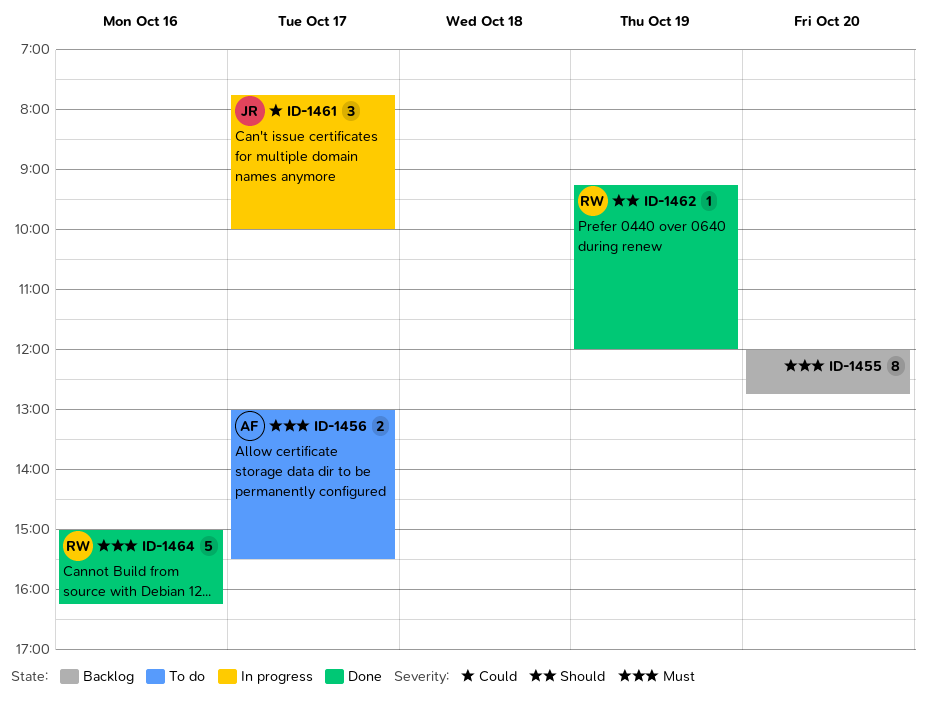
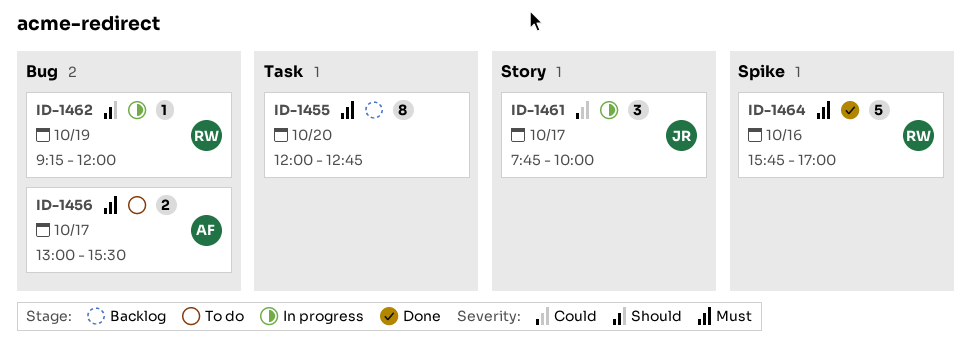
ID-1462, status: Done -> In progress
ID-1464, begins: 15:00 -> 15:45
ID-1464, ends: 16:15 -> 17:00

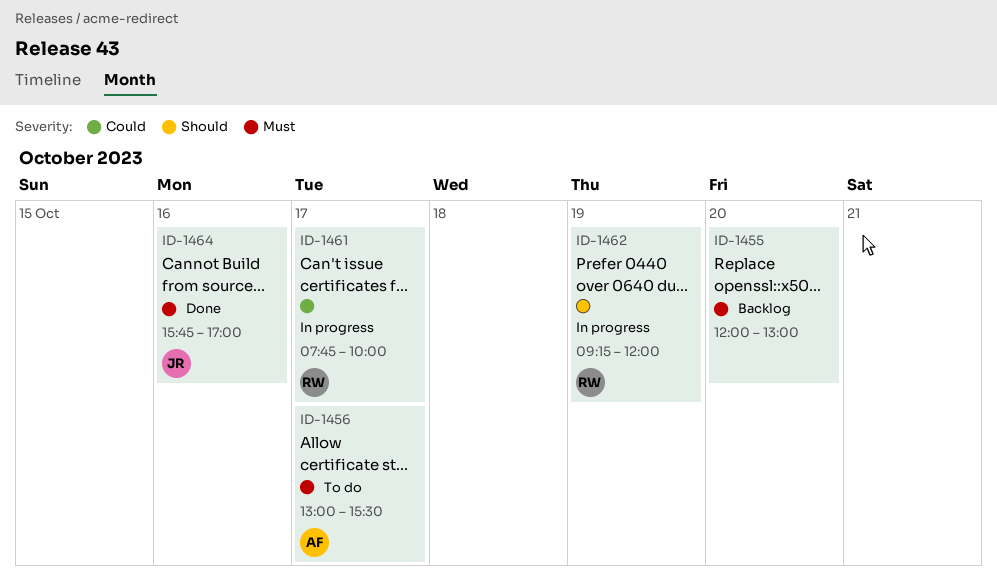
ID-1455, ends: 12:45 -> 13:00
ID-1461, owner: JR -> RW
ID-1464, owner: RW -> JR

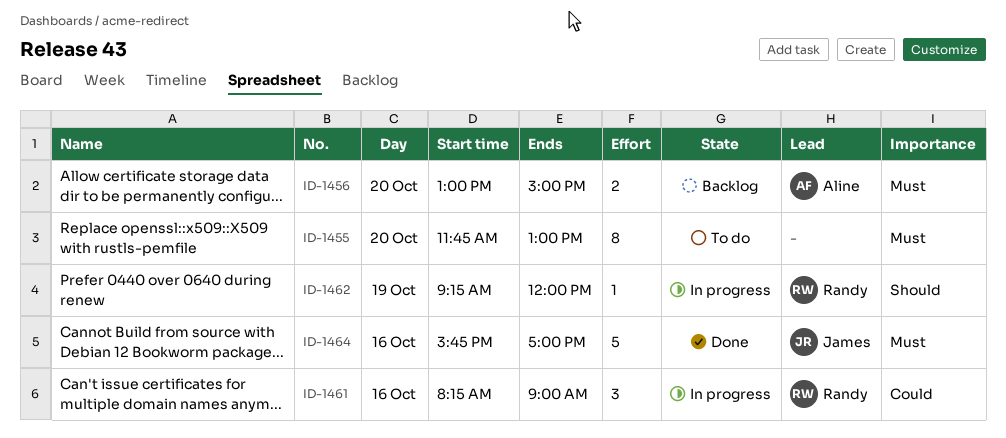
ID-1455, status: Backlog -> To do
ID-1455, begins: 12:00 -> 11:45
ID-1456, status: To do -> Backlog
ID-1456, day: Oct 17 -> Oct 20
ID-1456, ends: 15:30 -> 15:00
ID-1461, day: Oct 17 -> Oct 16
ID-1461, begins: 07:45 -> 08:15
ID-1461, ends: 10:00 -> 09:00

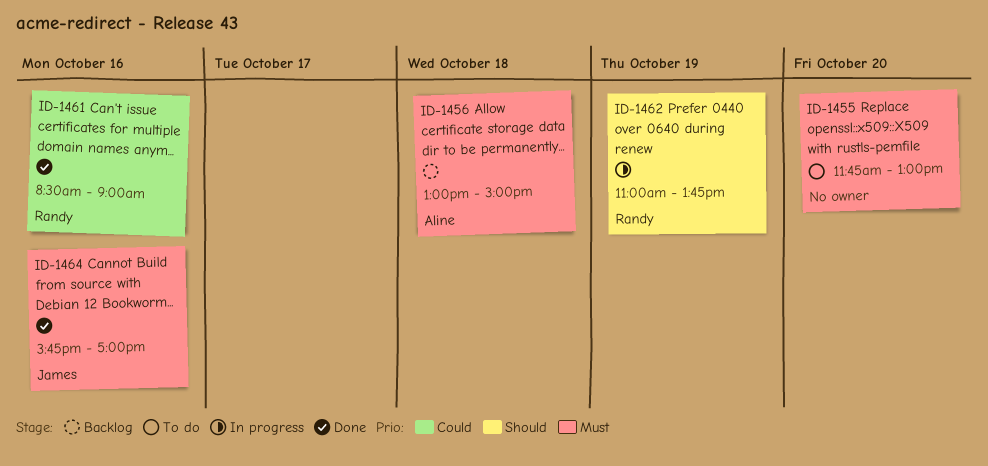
ID-1456, day: Oct 20 -> Oct 18
ID-1461, status: In progress -> Done
ID-1461, begins: 08:15 -> 08:30
ID-1462, begins: 09:15 -> 11:00
ID-1462, ends: 12:00 -> 13:45

